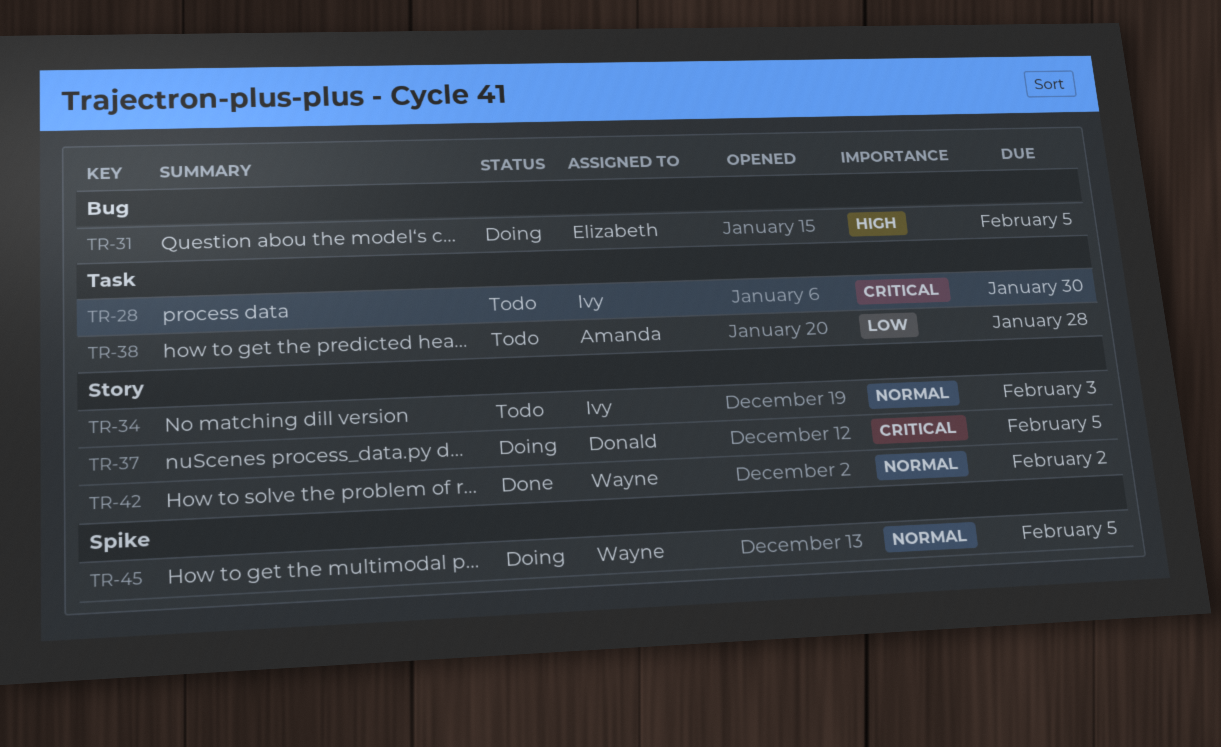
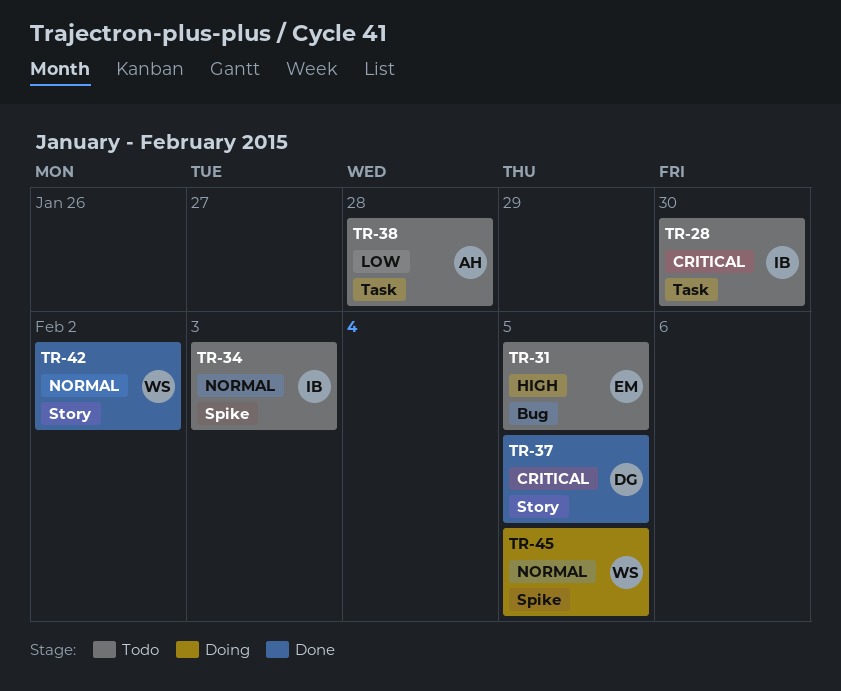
TR-31, status: Doing -> Todo
TR-34, label: Story -> Spike
TR-37, status: Doing -> Done

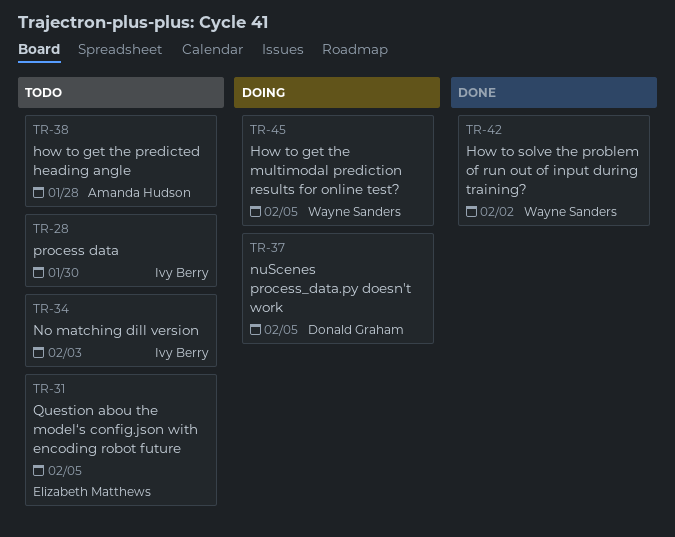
TR-37, status: Done -> Doing

